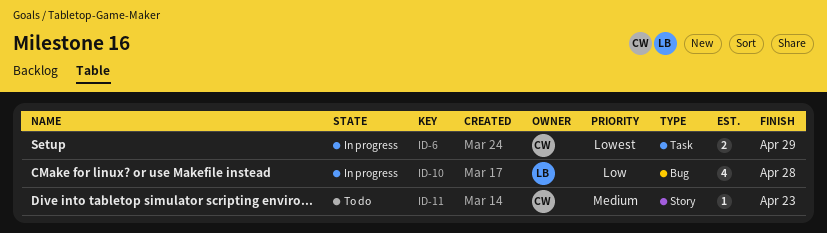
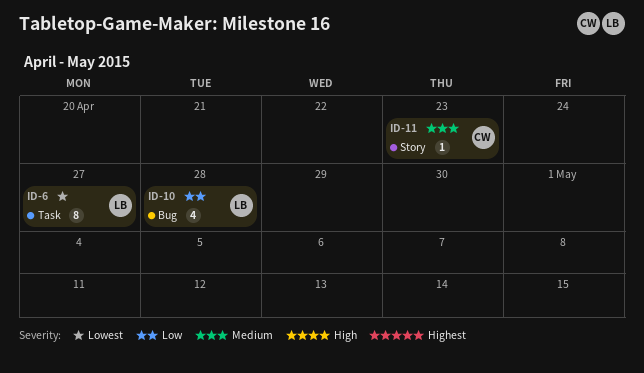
ID-6, owner: CW -> LB
ID-6, estimate: 2 -> 8
ID-6, due: Apr 29 -> Apr 27

